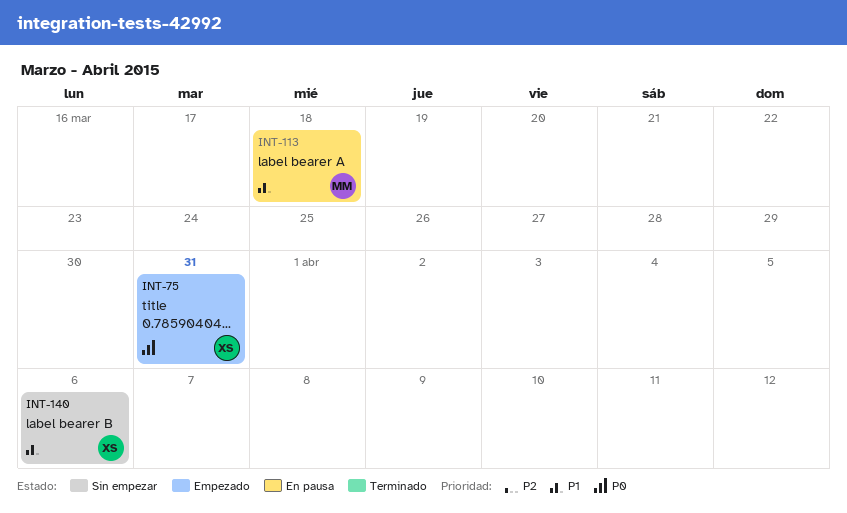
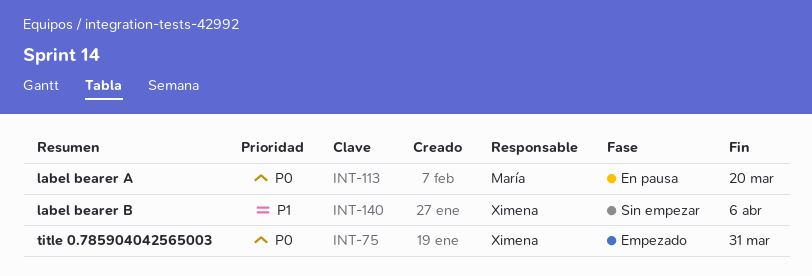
INT-113, priority: P1 -> P0
INT-113, due: Mar 18 -> Mar 20

